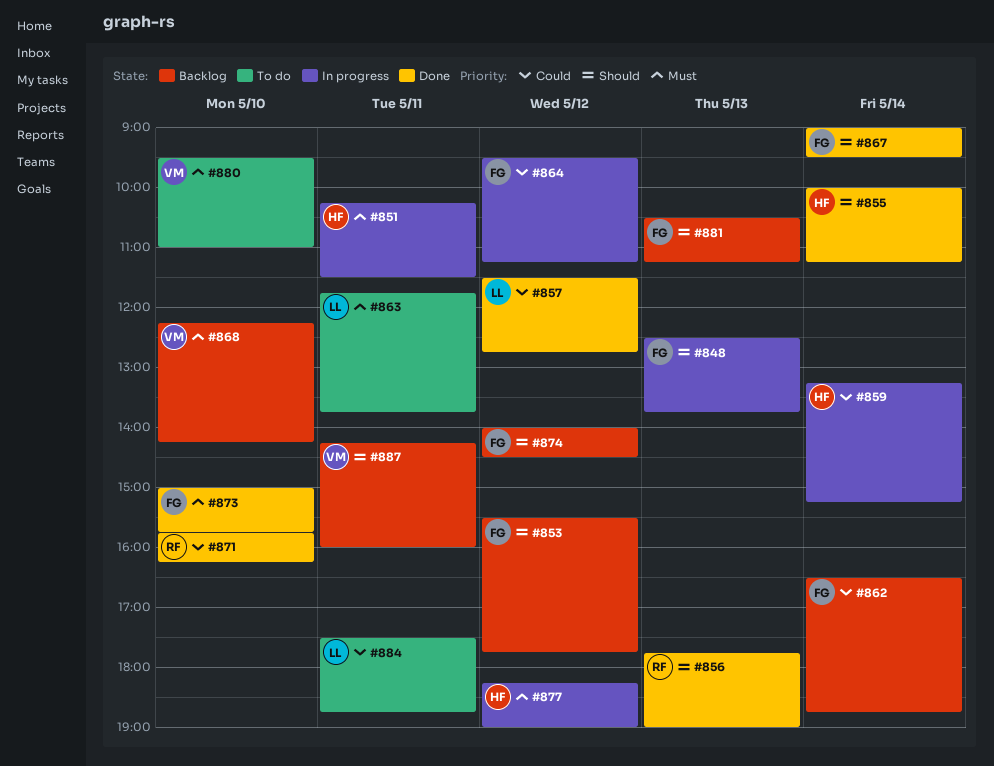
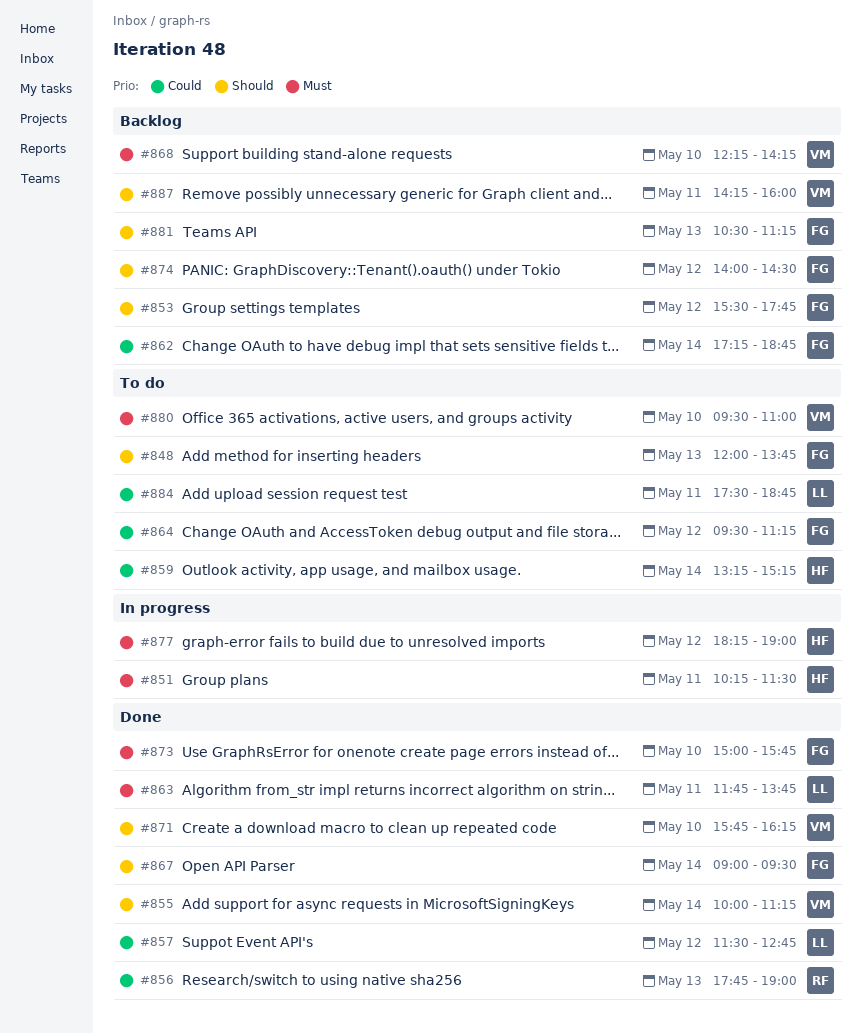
#848, status: In progress -> To do
#848, begins: 12:30 -> 12:00
#855, owner: HF -> VM
#856, priority: Should -> Could
#859, status: In progress -> To do
#862, begins: 16:30 -> 17:15
#863, status: To do -> Done
#864, status: In progress -> To do
#871, owner: RF -> VM
#871, priority: Could -> Should

